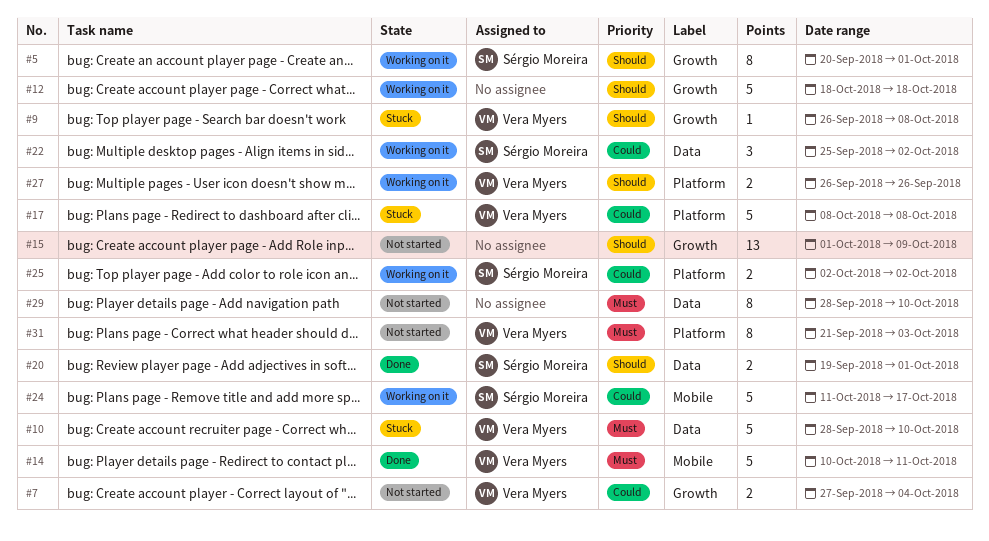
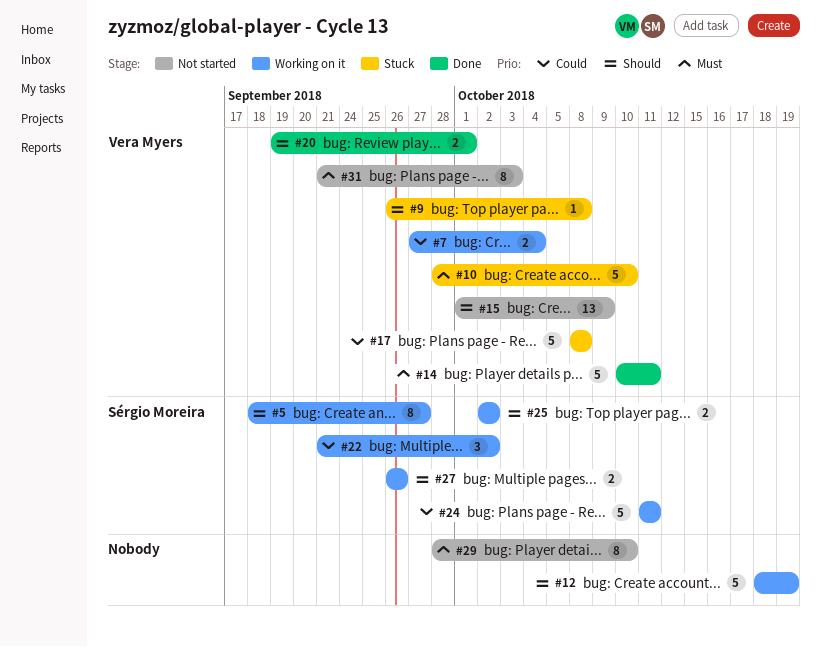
#5, start: Sep 20 -> Sep 18
#5, due: Oct 1 -> Sep 27
#7, status: Not started -> Working on it
#12, due: Oct 18 -> Oct 19
#15, owner: none -> Vera Myers
#20, owner: Sérgio Moreira -> Vera Myers
#22, start: Sep 25 -> Sep 21
#24, due: Oct 17 -> Oct 11
#25, priority: Could -> Should
#27, owner: Vera Myers -> Sérgio Moreira

